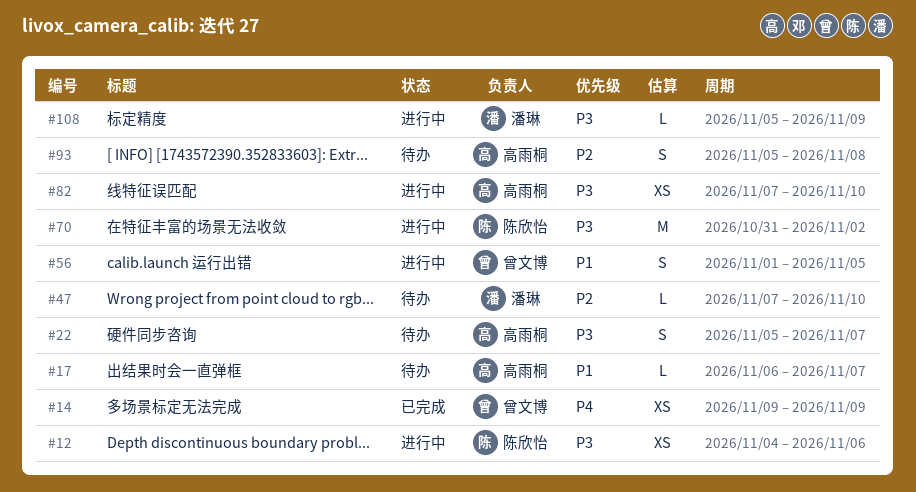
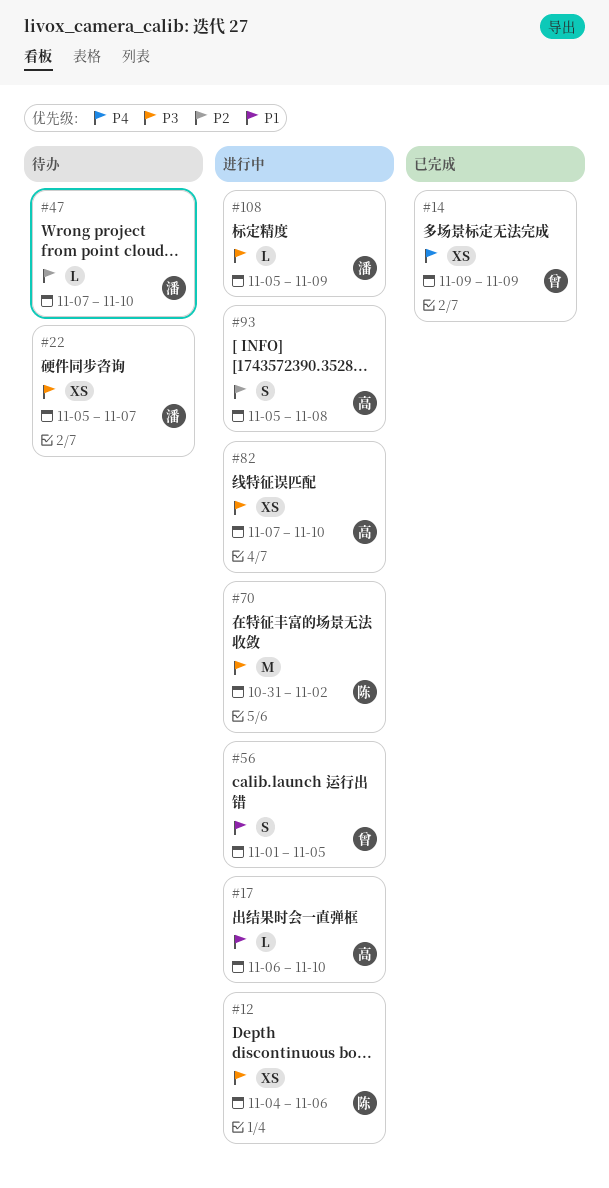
#17, status: 待办 -> 进行中
#17, due: Nov 7 -> Nov 10
#22, owner: 高雨桐 -> 潘琳
#22, estimate: S -> XS
#93, status: 待办 -> 进行中

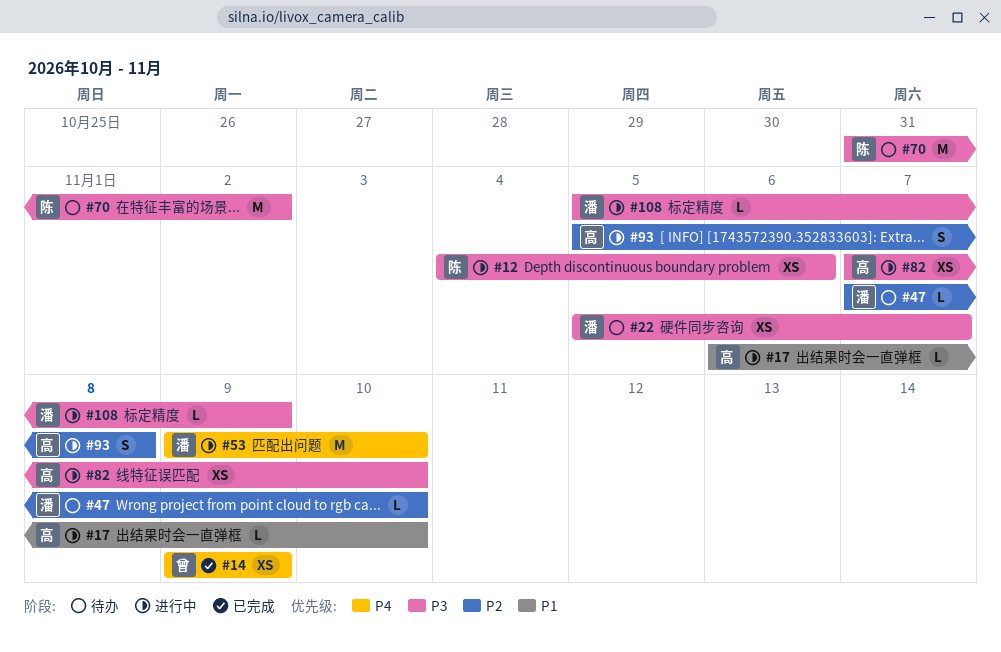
#53: none -> present
#56: present -> none
#70, status: 进行中 -> 待办

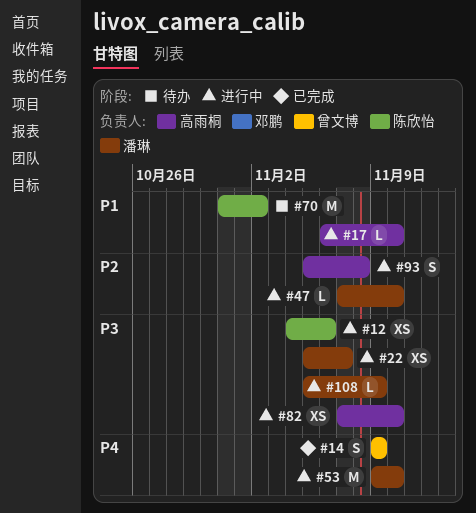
#14, estimate: XS -> S
#22, status: 待办 -> 进行中
#47, status: 待办 -> 进行中
#70, priority: P3 -> P1

